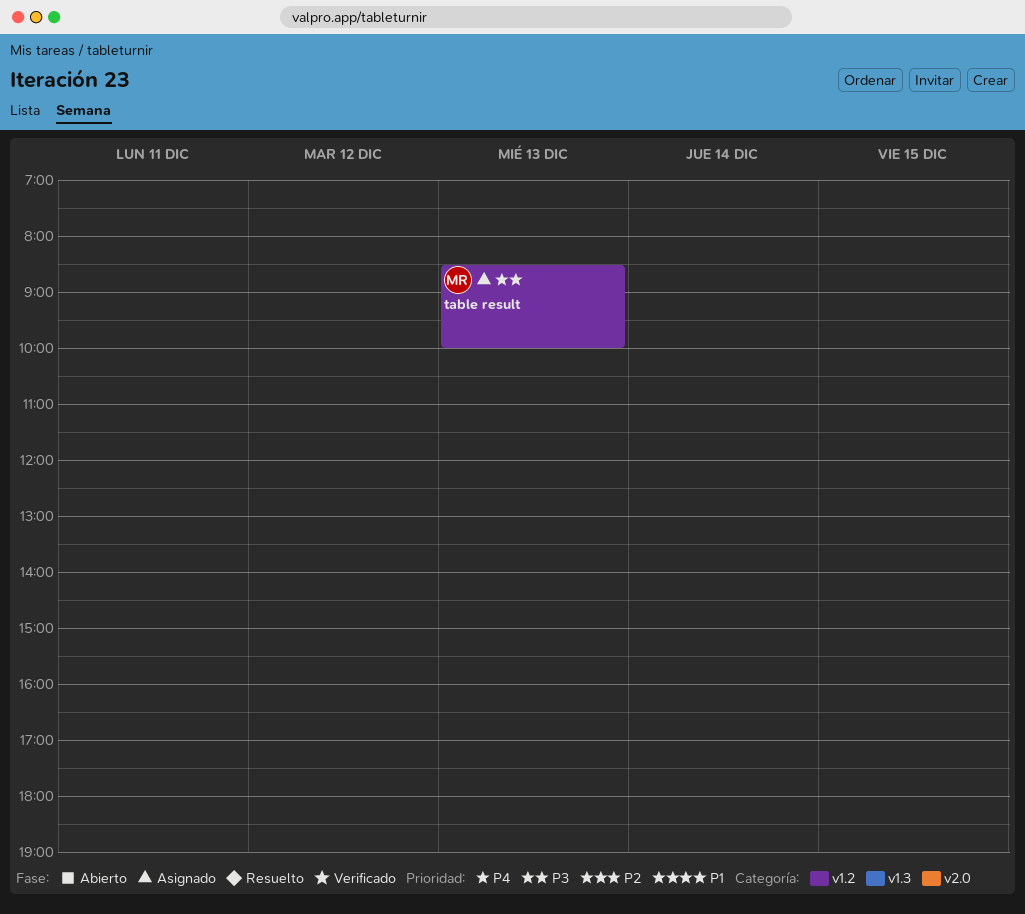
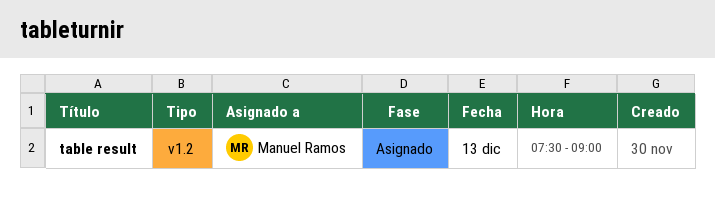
table result, begins: 08:30 -> 07:30
table result, ends: 10:00 -> 09:00

